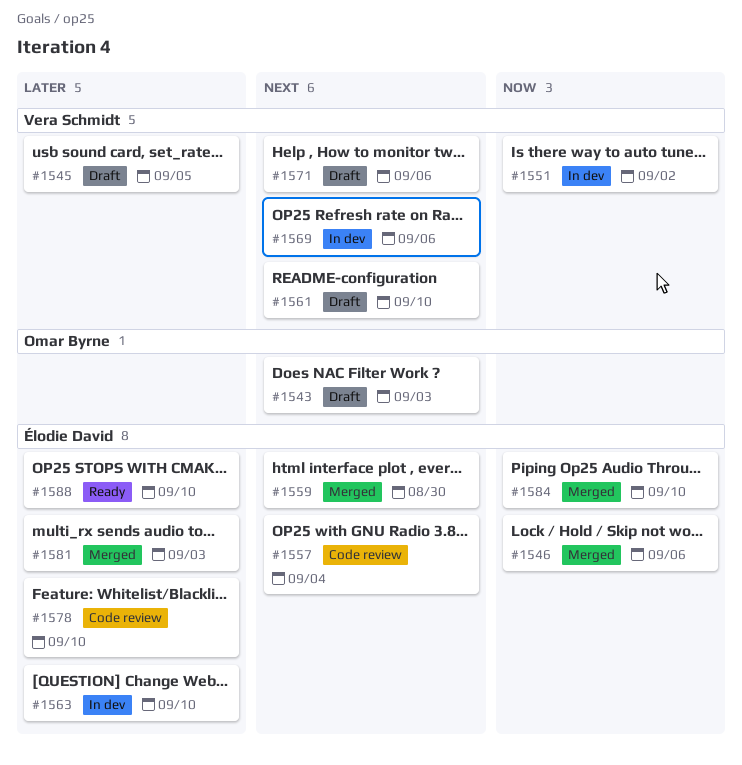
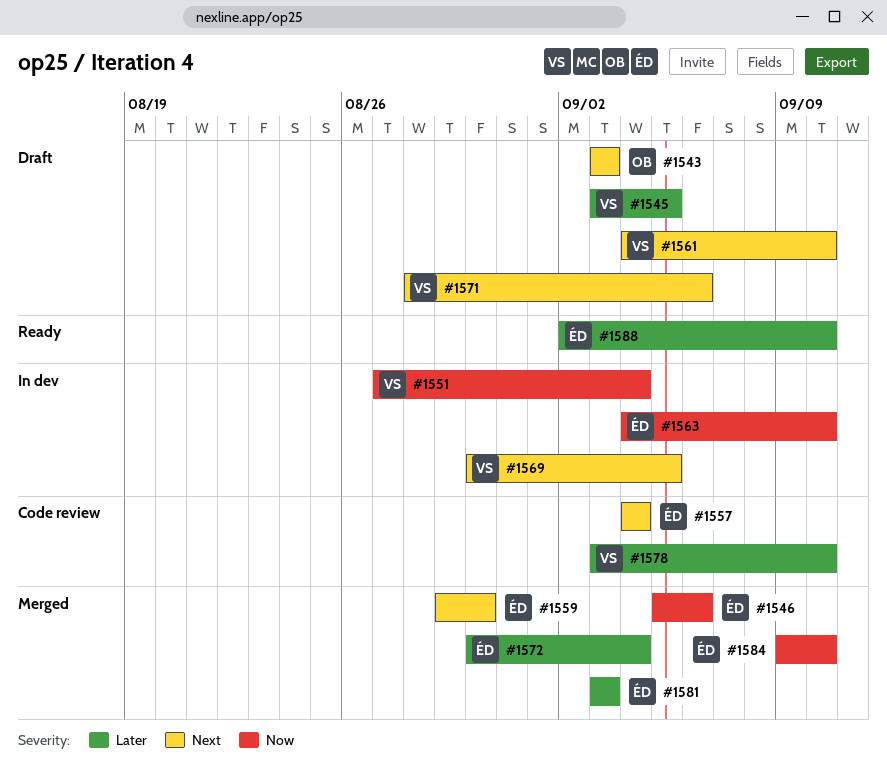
#1551, due: Sep 2 -> Sep 4
#1563, priority: Later -> Now
#1569, due: Sep 6 -> Sep 5
#1572: none -> present
#1578, owner: Élodie David -> Vera Schmidt

